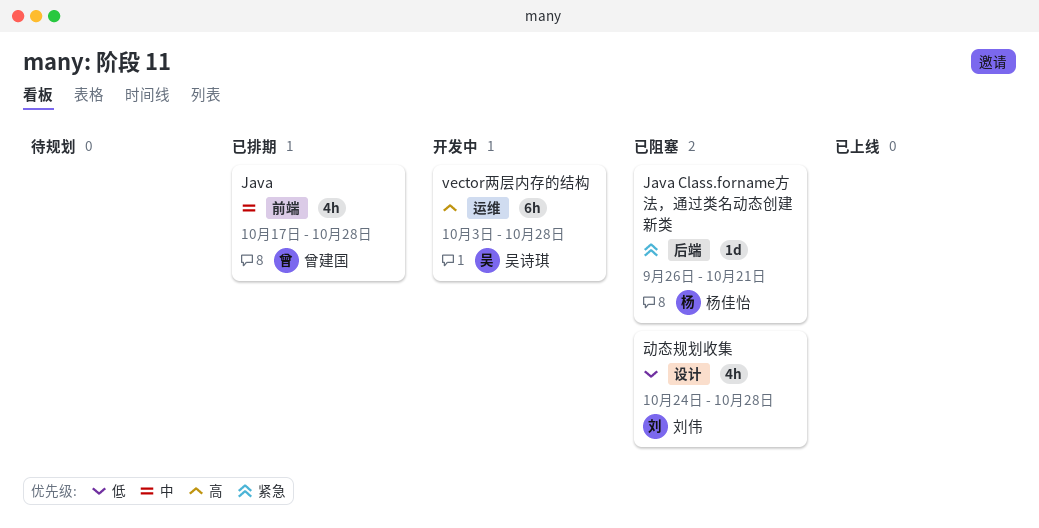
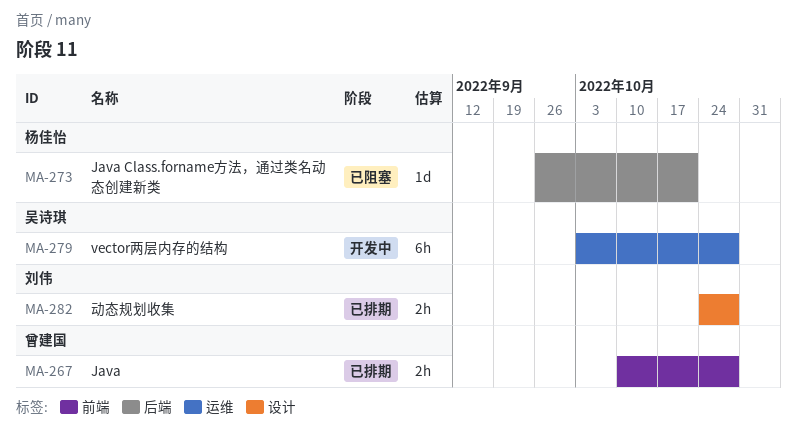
Java, estimate: 4h -> 2h
Java, start: Oct 17 -> Oct 10
动态规划收集, status: 已阻塞 -> 已排期
动态规划收集, estimate: 4h -> 2h

